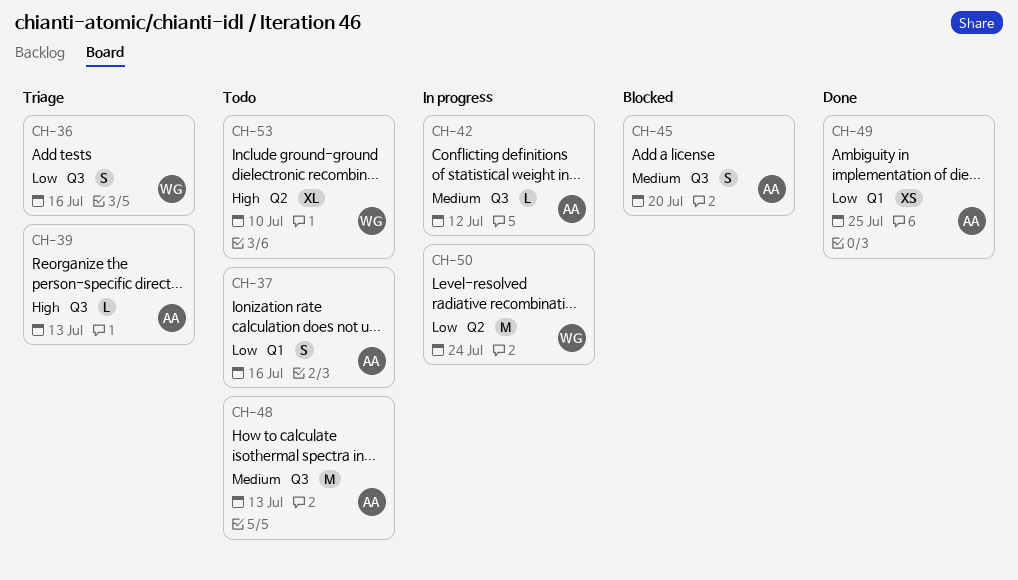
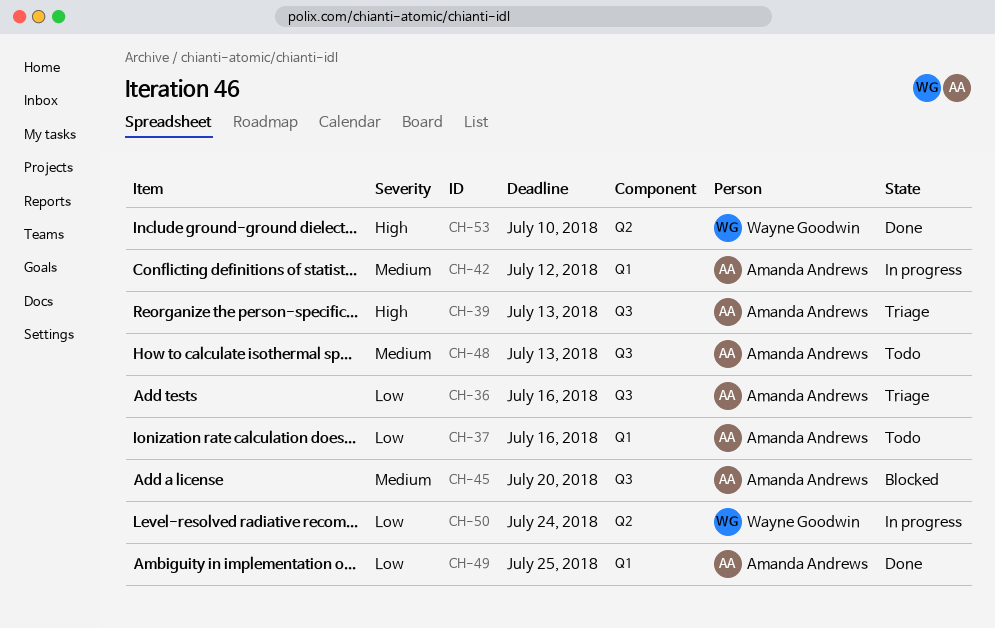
CH-36, owner: Wayne Goodwin -> Amanda Andrews
CH-42, label: Q3 -> Q1
CH-53, status: Todo -> Done

